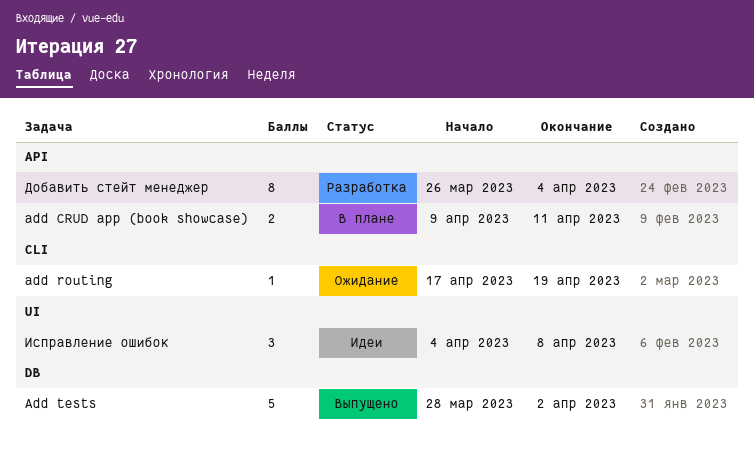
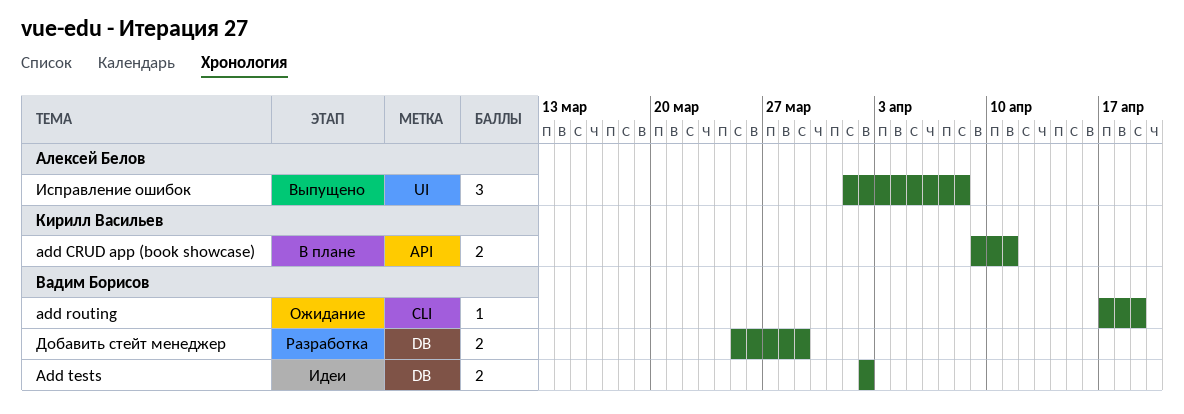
Add tests, status: Выпущено -> Идеи
Add tests, estimate: 5 -> 2
Add tests, start: Mar 28 -> Apr 2
Добавить стейт менеджер, label: API -> DB
Добавить стейт менеджер, estimate: 8 -> 2
Добавить стейт менеджер, start: Mar 26 -> Mar 25
Добавить стейт менеджер, due: Apr 4 -> Mar 29
Исправление ошибок, status: Идеи -> Выпущено
Исправление ошибок, start: Apr 4 -> Apr 1

